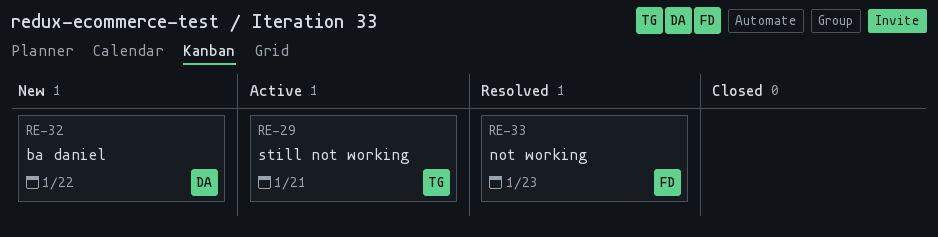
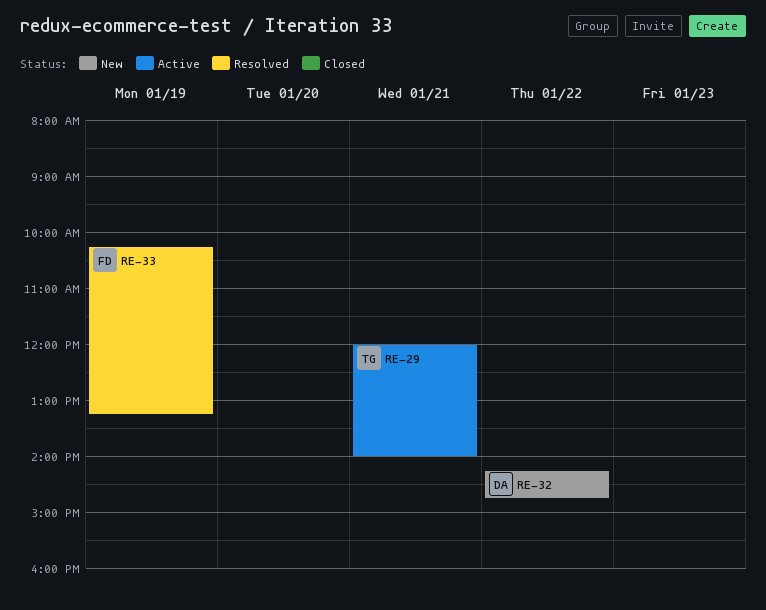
RE-33, day: Jan 23 -> Jan 19

